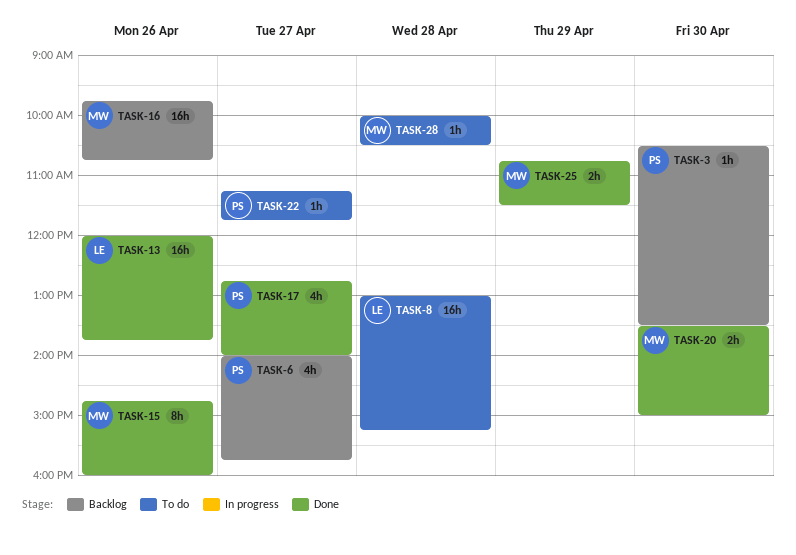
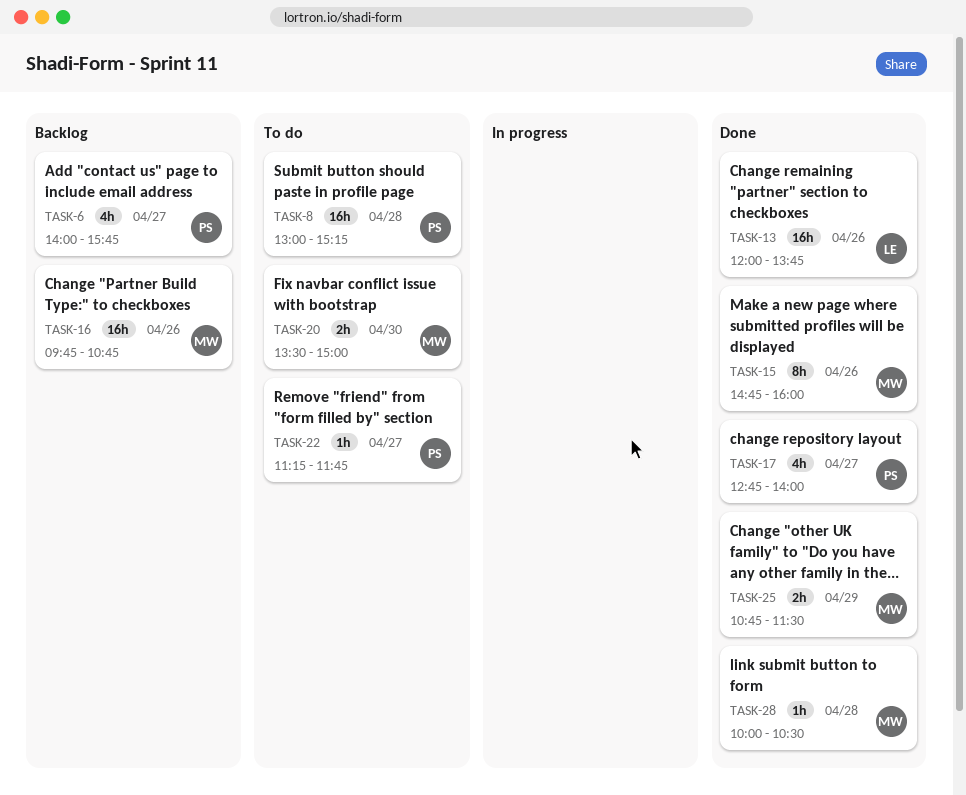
TASK-3: present -> none
TASK-8, owner: LE -> PS
TASK-20, status: Done -> To do
TASK-28, status: To do -> Done

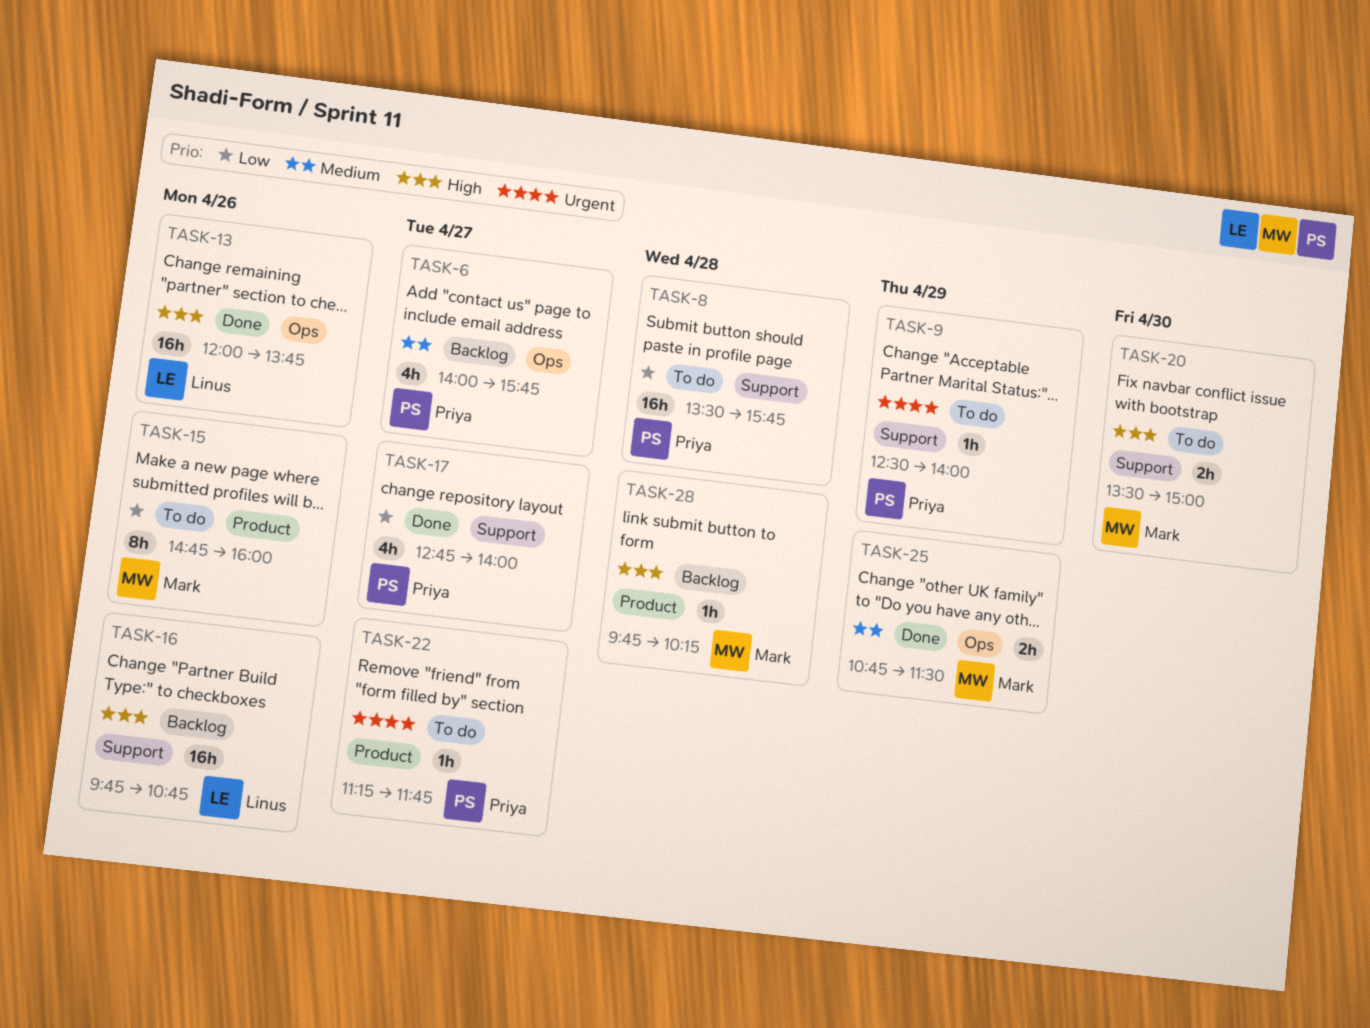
TASK-8, begins: 13:00 -> 13:30
TASK-8, ends: 15:15 -> 15:45
TASK-9: none -> present
TASK-15, status: Done -> To do
TASK-16, owner: Mark -> Linus
TASK-28, status: Done -> Backlog
TASK-28, begins: 10:00 -> 09:45
TASK-28, ends: 10:30 -> 10:15

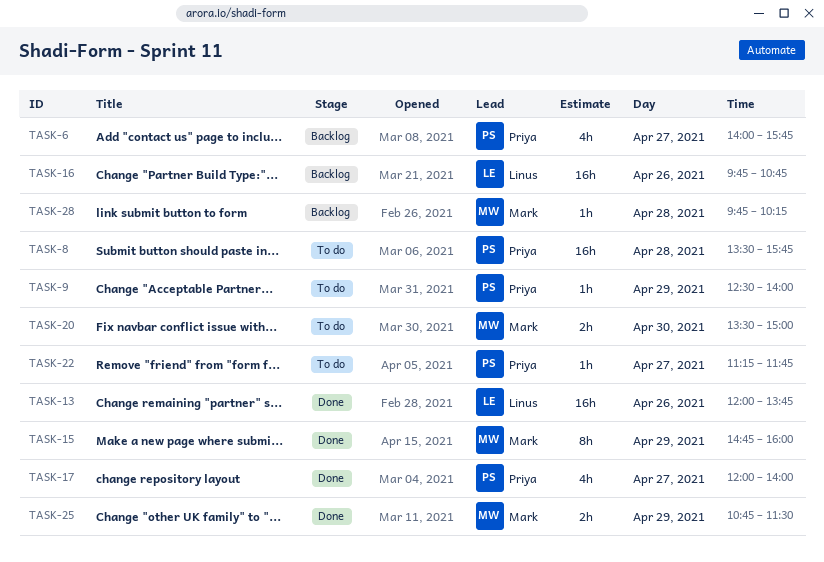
TASK-15, status: To do -> Done
TASK-15, day: Apr 26 -> Apr 29
TASK-17, begins: 12:45 -> 12:00

